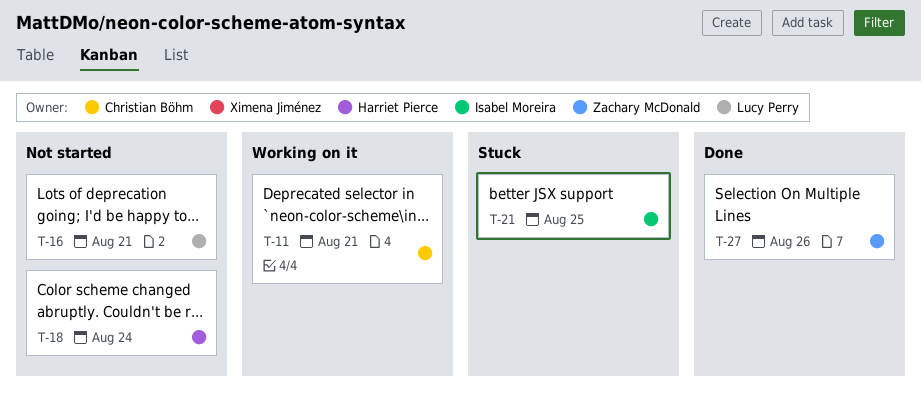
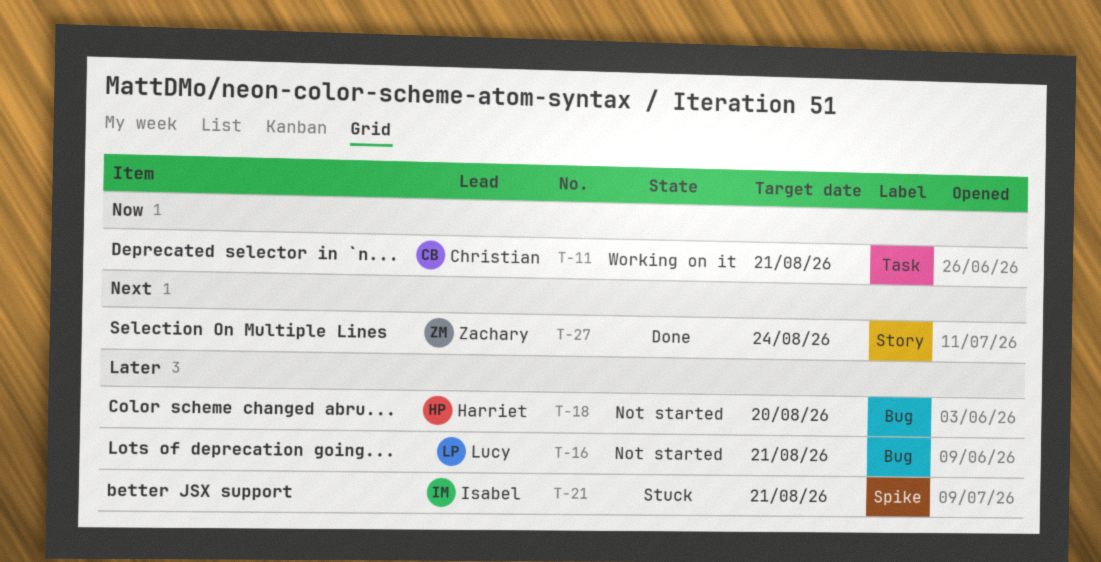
T-18, due: Aug 24 -> Aug 20
T-21, due: Aug 25 -> Aug 21
T-27, due: Aug 26 -> Aug 24

